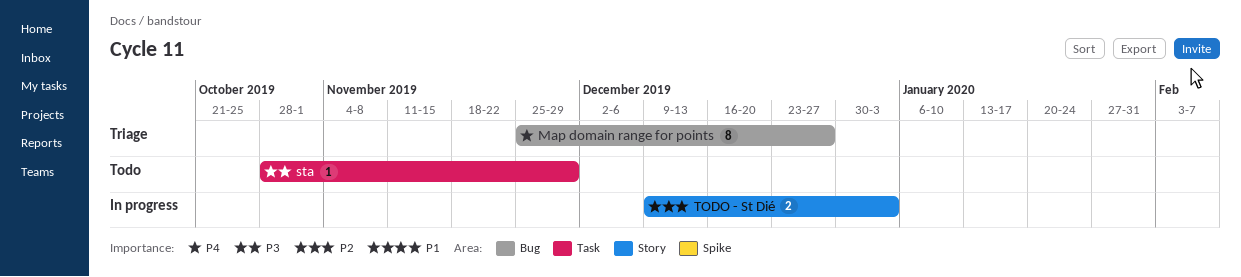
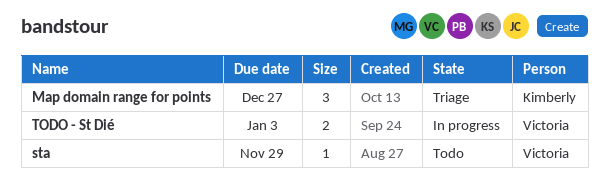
Map domain range for points, estimate: 8 -> 3

